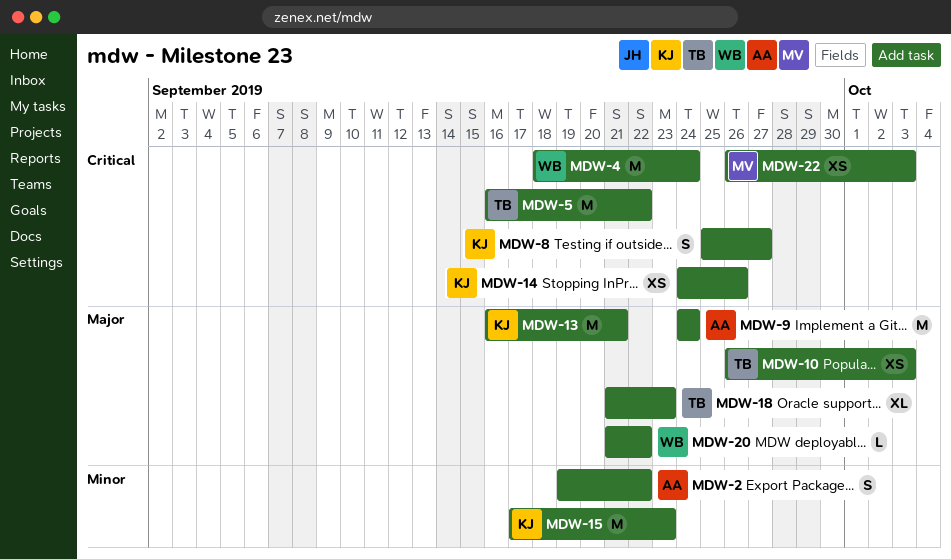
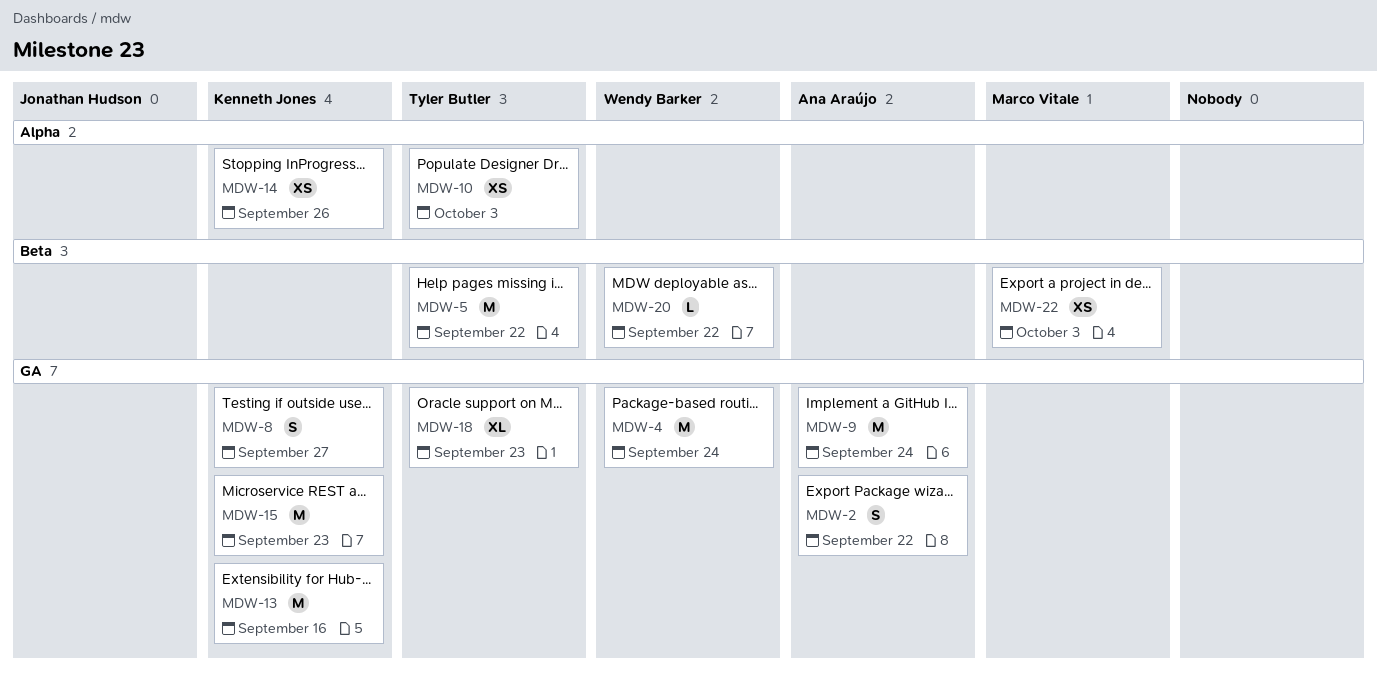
MDW-13, due: Sep 21 -> Sep 16

